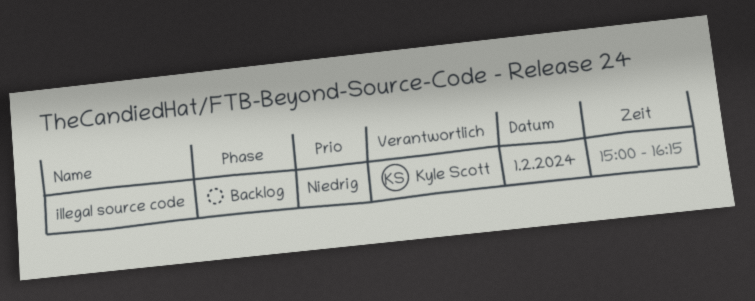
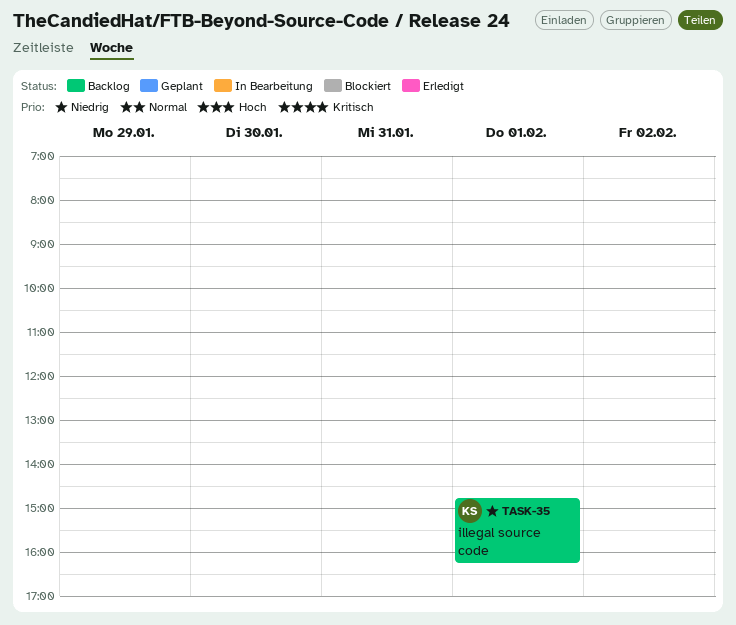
illegal source code, begins: 15:00 -> 14:45

